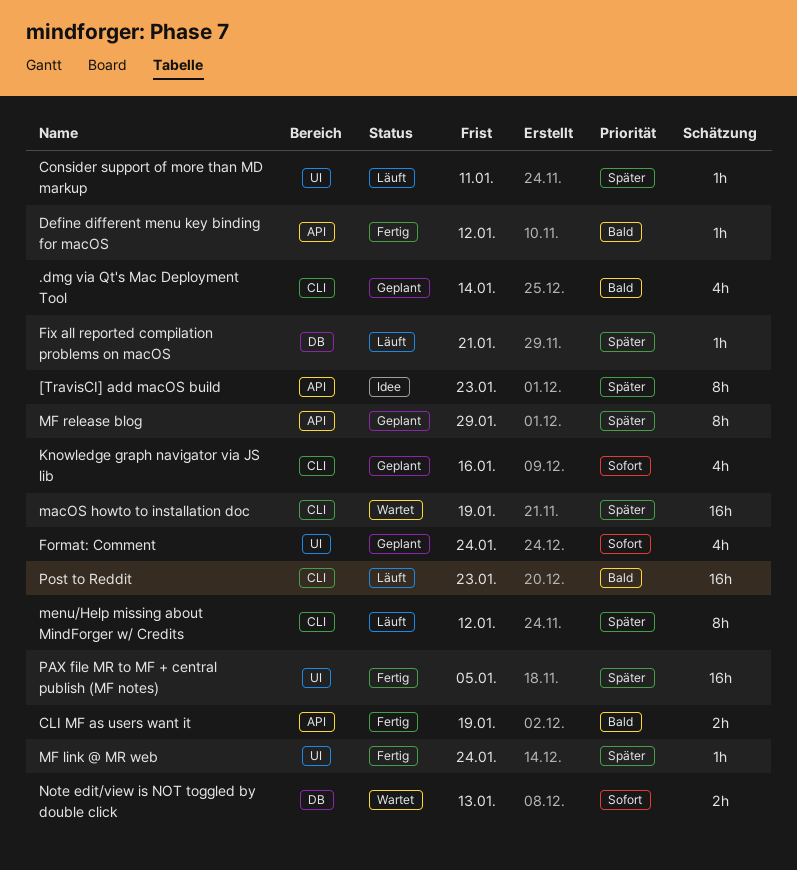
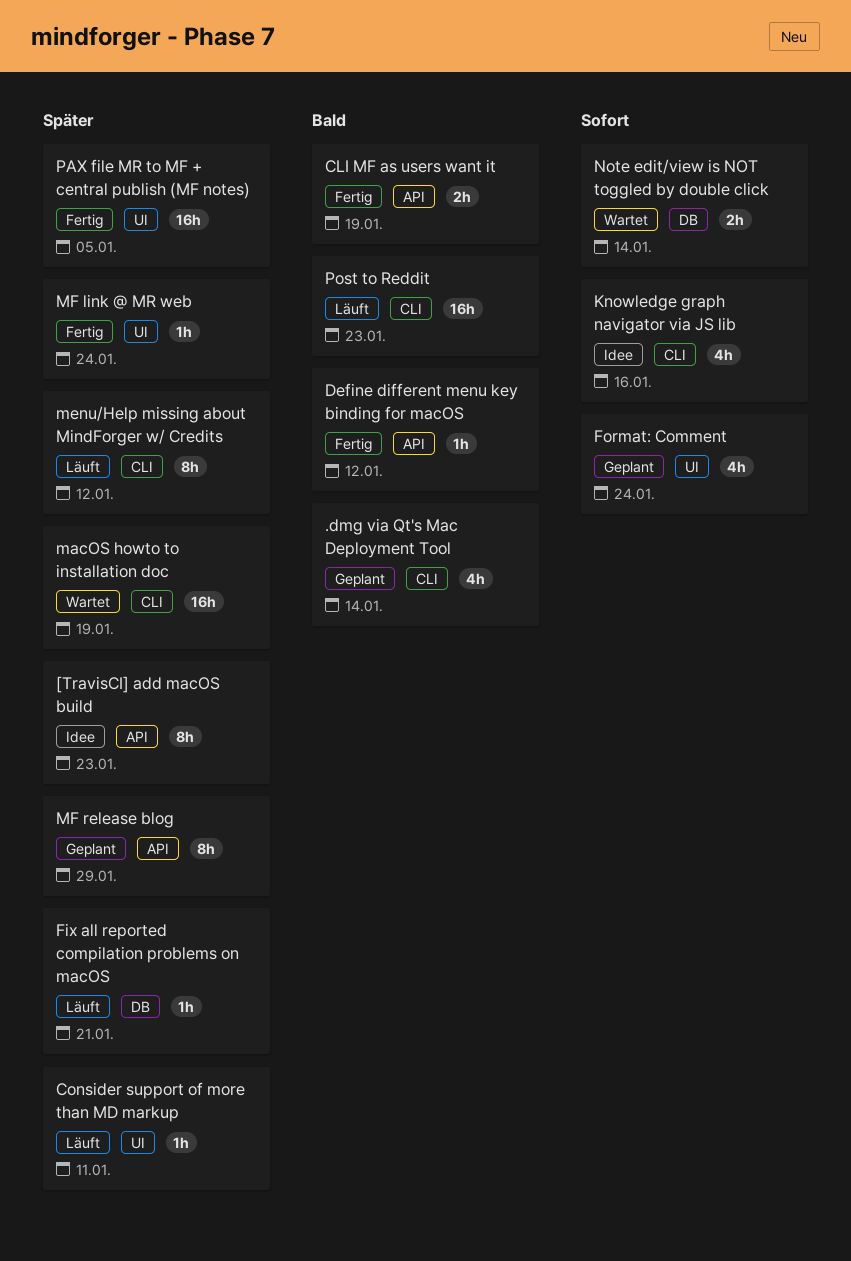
Knowledge graph navigator via JS lib, status: Geplant -> Idee
Note edit/view is NOT toggled by double click, due: Jan 13 -> Jan 14

